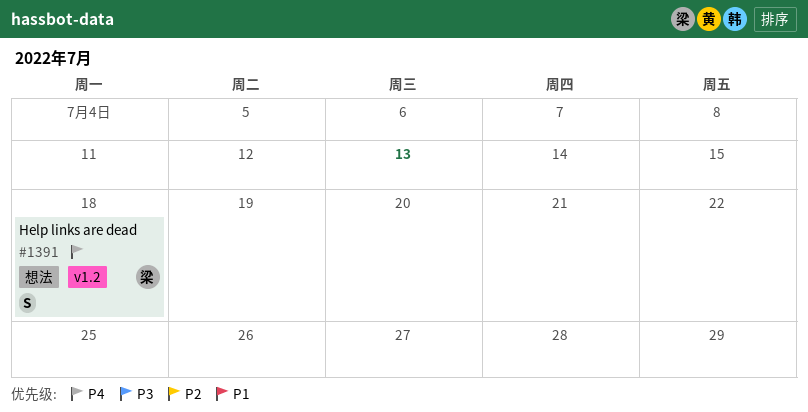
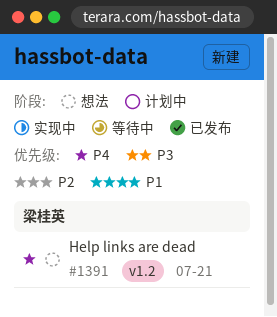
#1391, due: Jul 18 -> Jul 21

